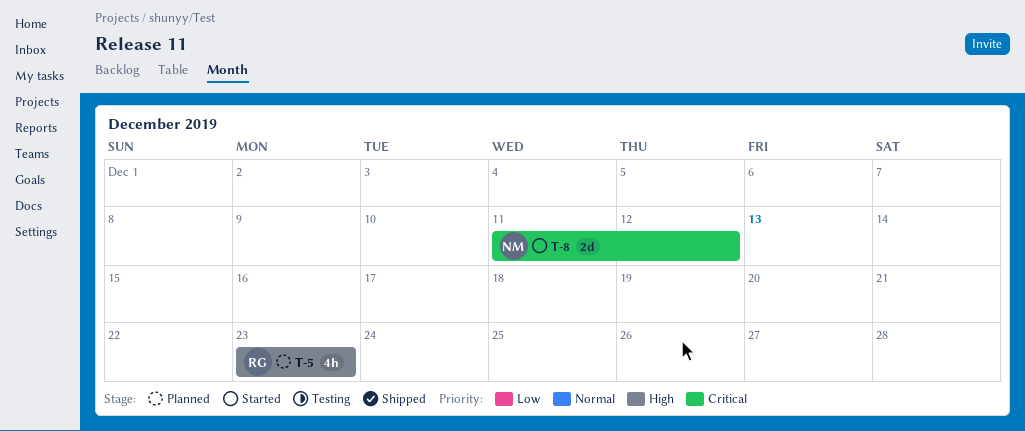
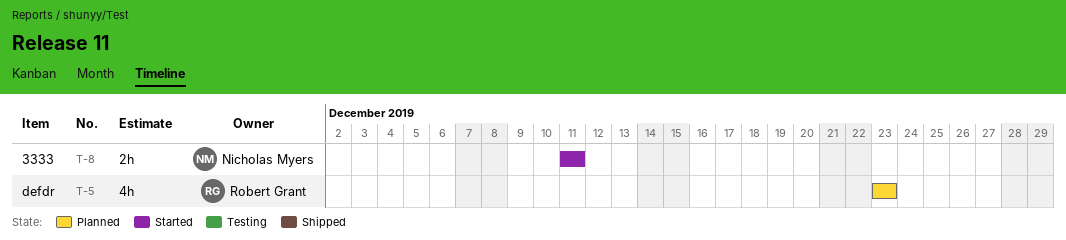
T-8, estimate: 2d -> 2h
T-8, due: Dec 12 -> Dec 11

